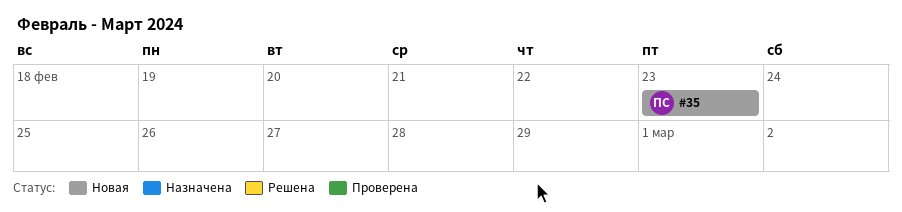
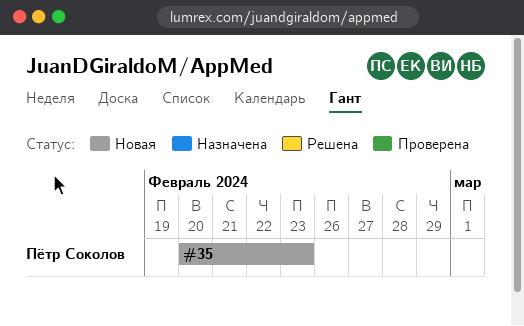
#35, start: Feb 23 -> Feb 20

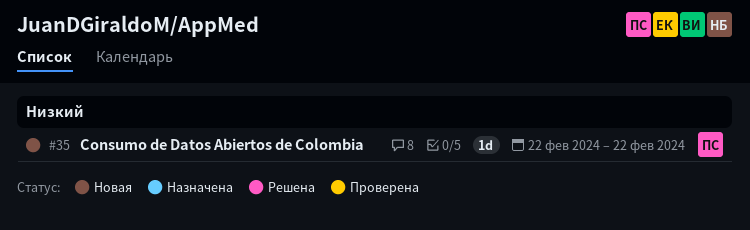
#35, start: Feb 20 -> Feb 22
#35, due: Feb 23 -> Feb 22

